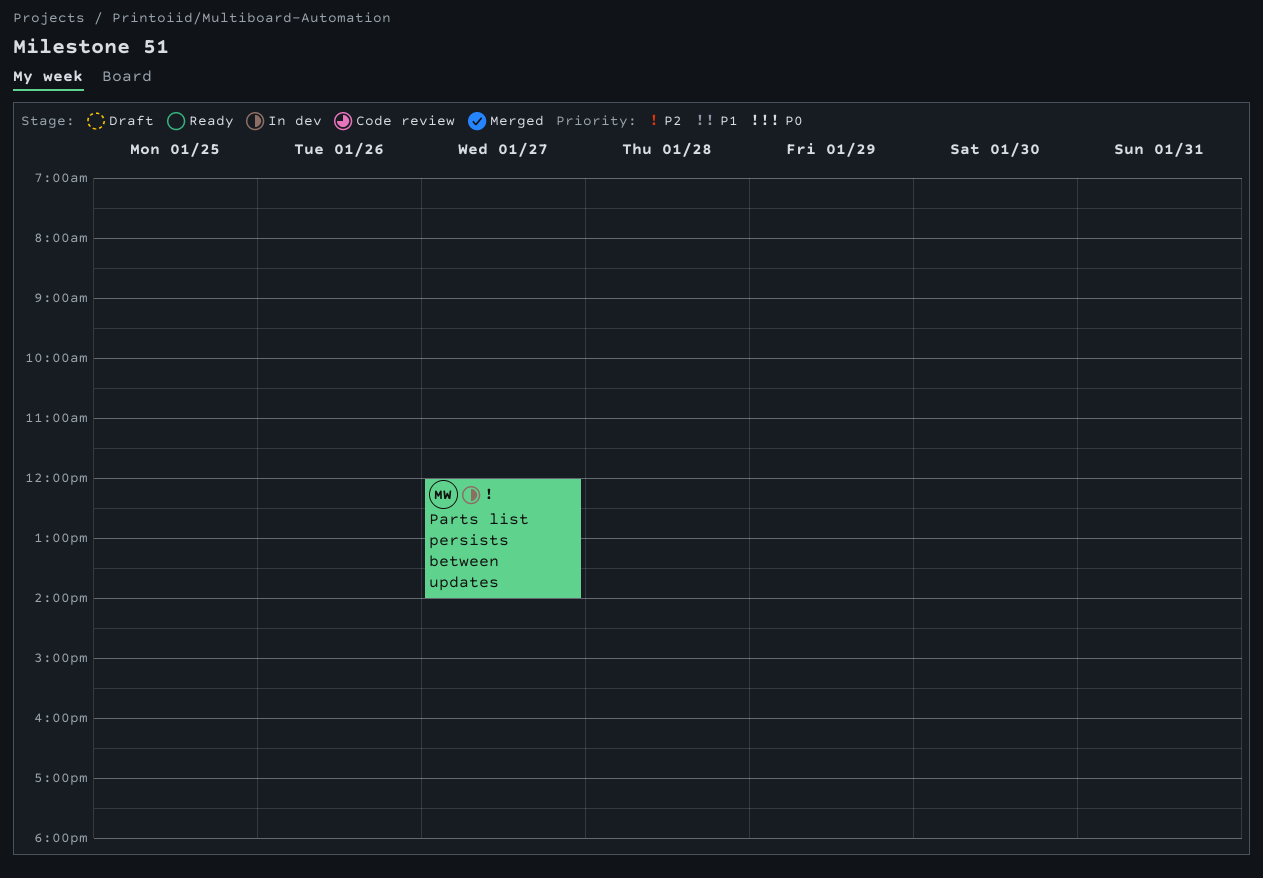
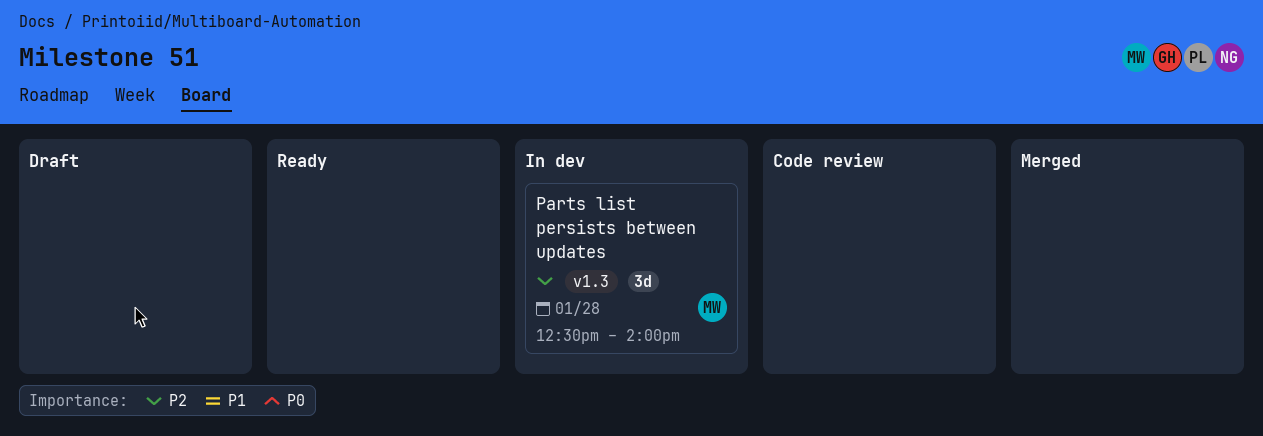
Parts list persists between updates, day: Jan 27 -> Jan 28
Parts list persists between updates, begins: 12:00 -> 12:30

